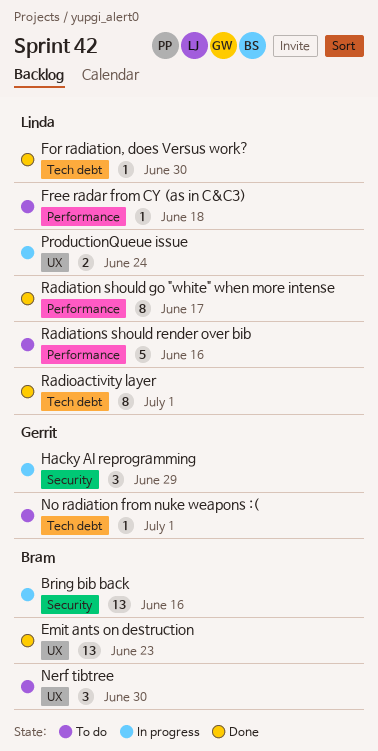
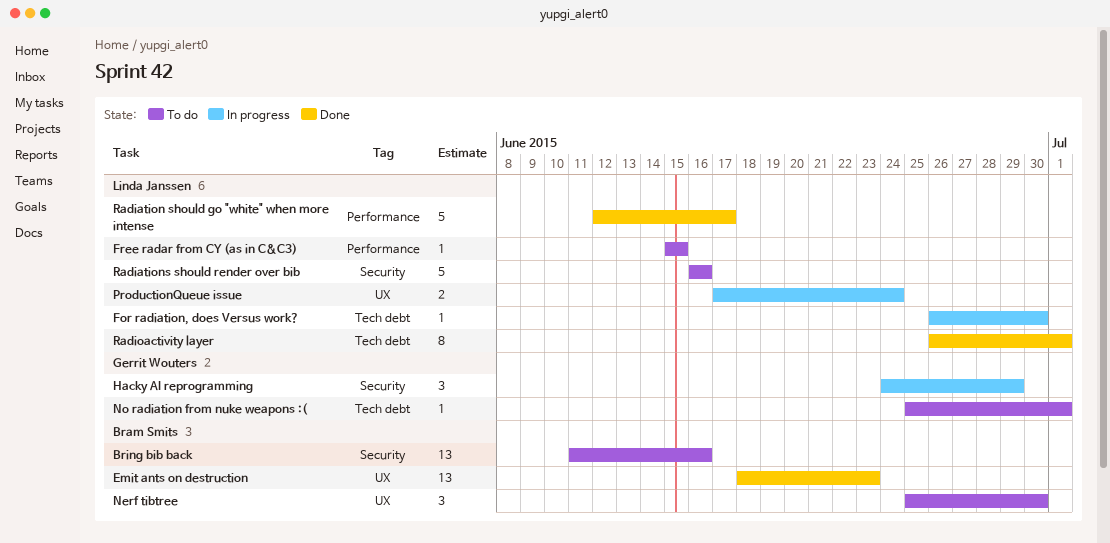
Bring bib back, status: In progress -> To do
For radiation, does Versus work?, status: Done -> In progress
Free radar from CY (as in C&C3), due: Jun 18 -> Jun 15
Radiation should go "white" when more intense, estimate: 8 -> 5
Radiations should render over bib, label: Performance -> Security

